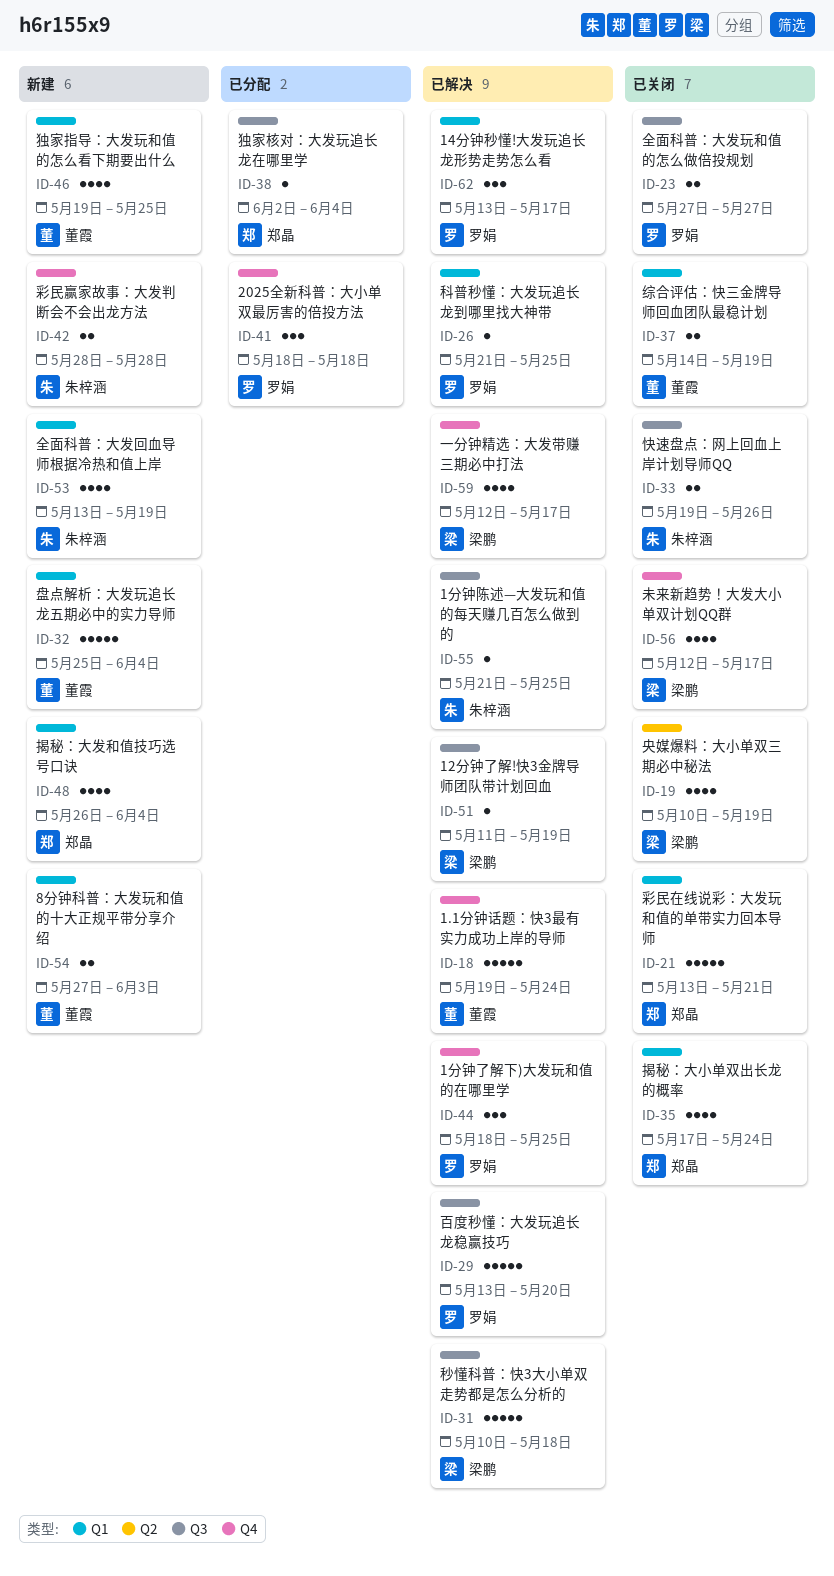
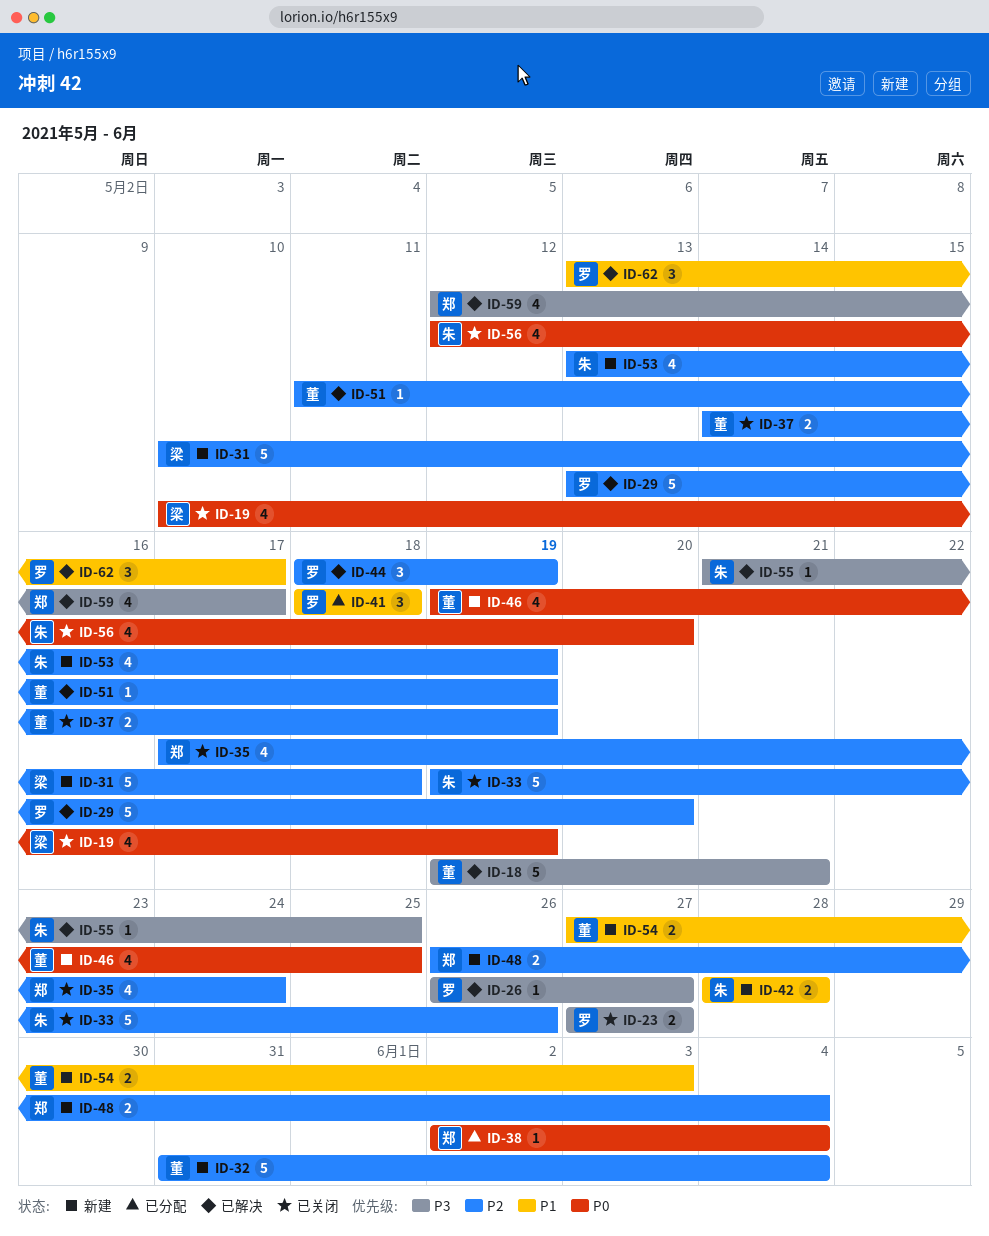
ID-18, due: May 24 -> May 21
ID-21: present -> none
ID-26, start: May 21 -> May 26
ID-26, due: May 25 -> May 27
ID-31, status: 已解决 -> 新建
ID-32, start: May 25 -> May 31
ID-33, estimate: 2 -> 5
ID-44, due: May 25 -> May 19
ID-48, estimate: 4 -> 2
ID-51, owner: 梁鹏 -> 董霞
ID-56, owner: 梁鹏 -> 朱梓涵
ID-56, due: May 17 -> May 20
ID-59, owner: 梁鹏 -> 郑晶

